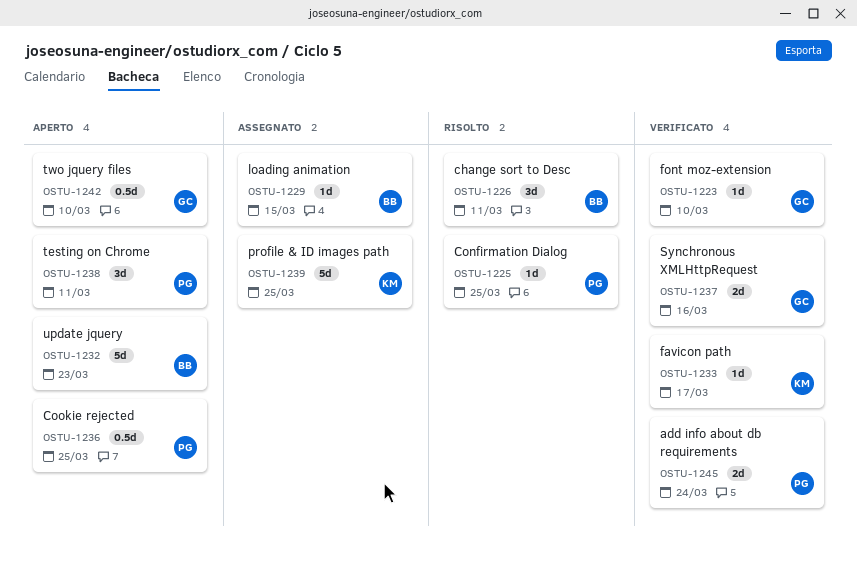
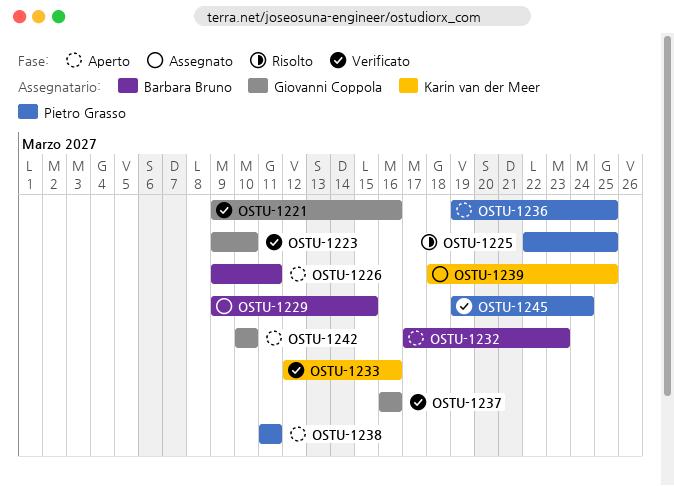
OSTU-1221: none -> present
OSTU-1226, status: Risolto -> Aperto
OSTU-1233, due: Mar 17 -> Mar 16

